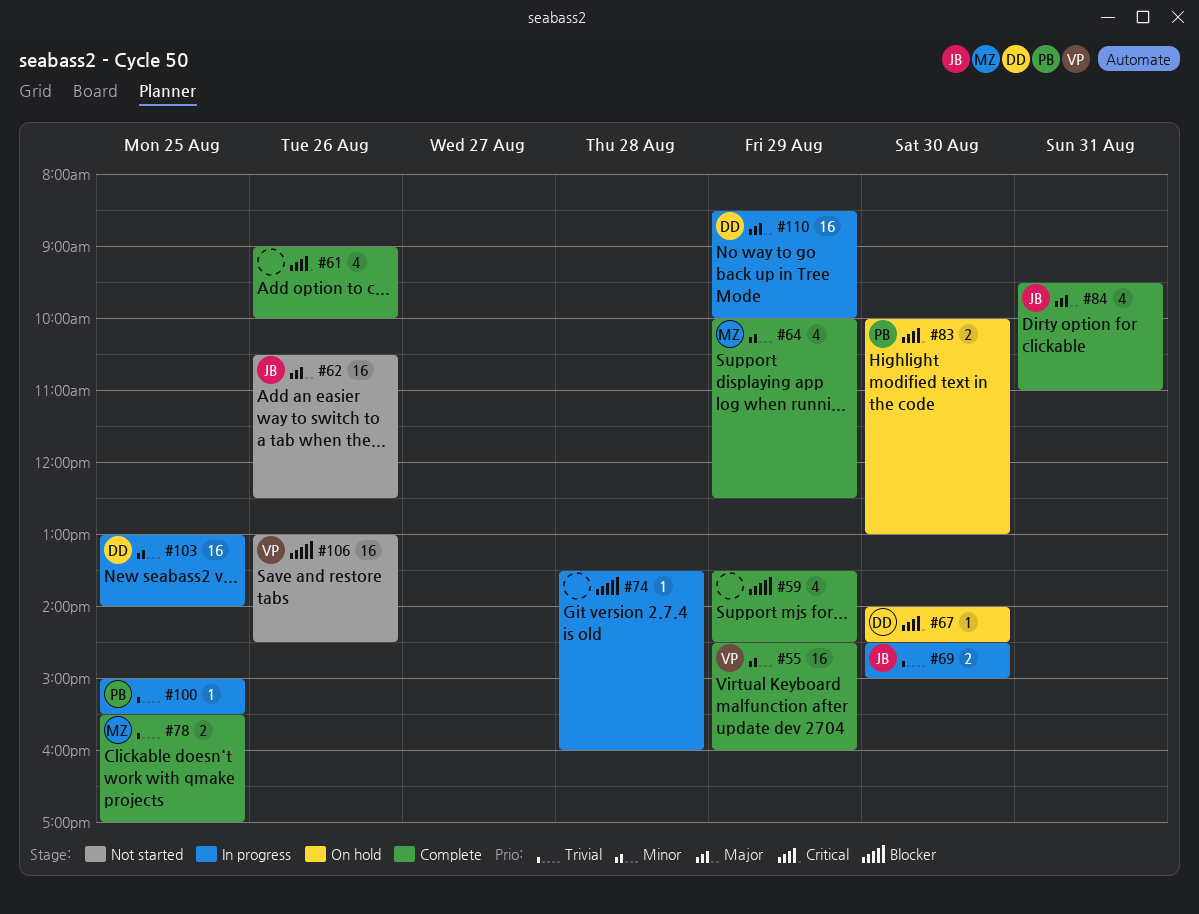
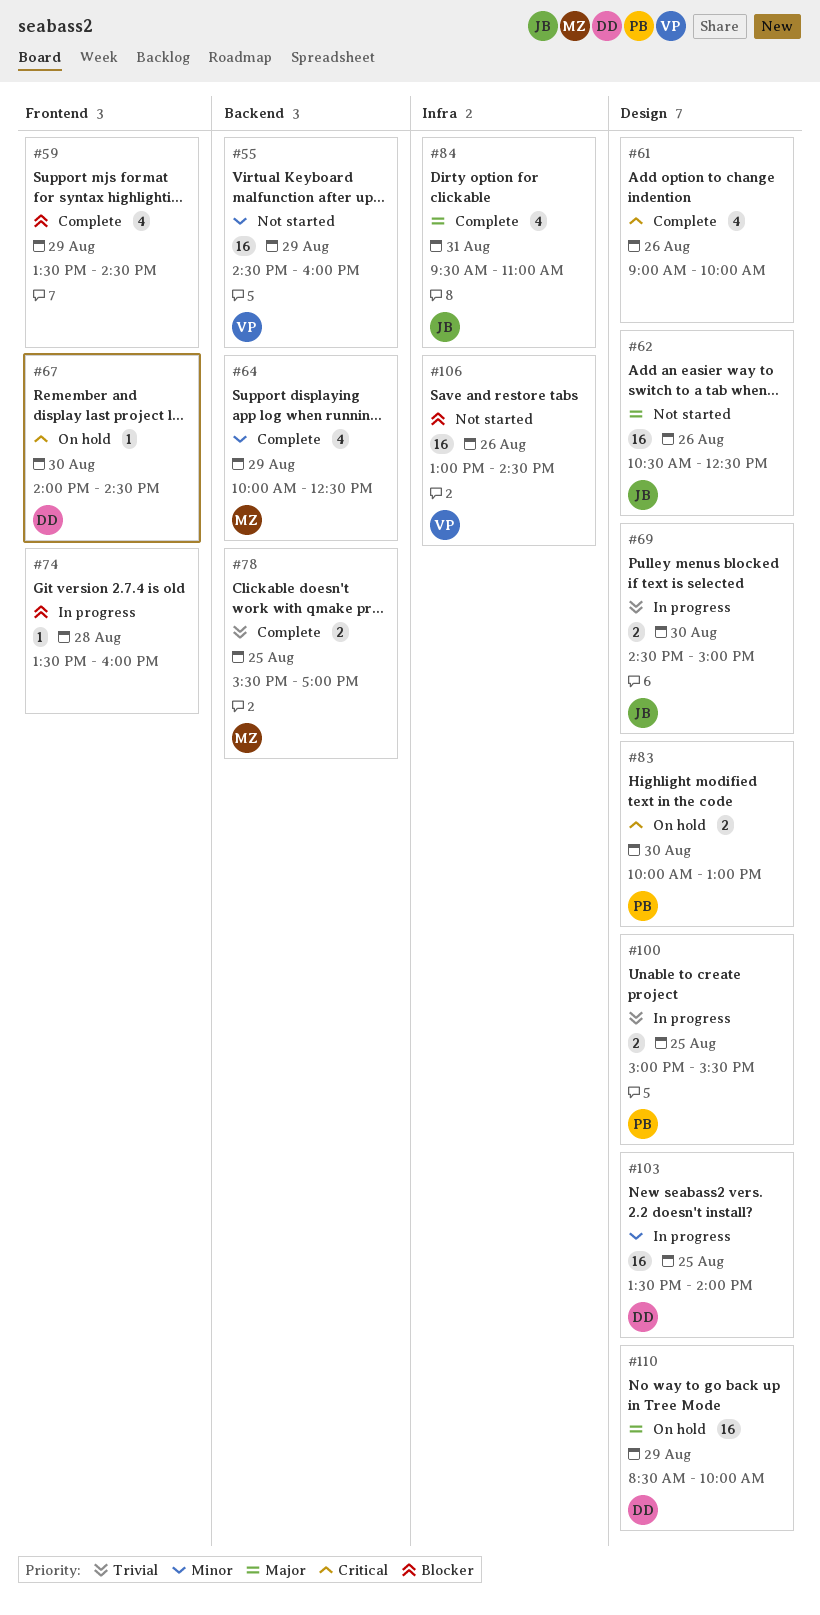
#55, status: Complete -> Not started
#100, estimate: 1 -> 2
#103, begins: 13:00 -> 13:30
#110, status: In progress -> On hold

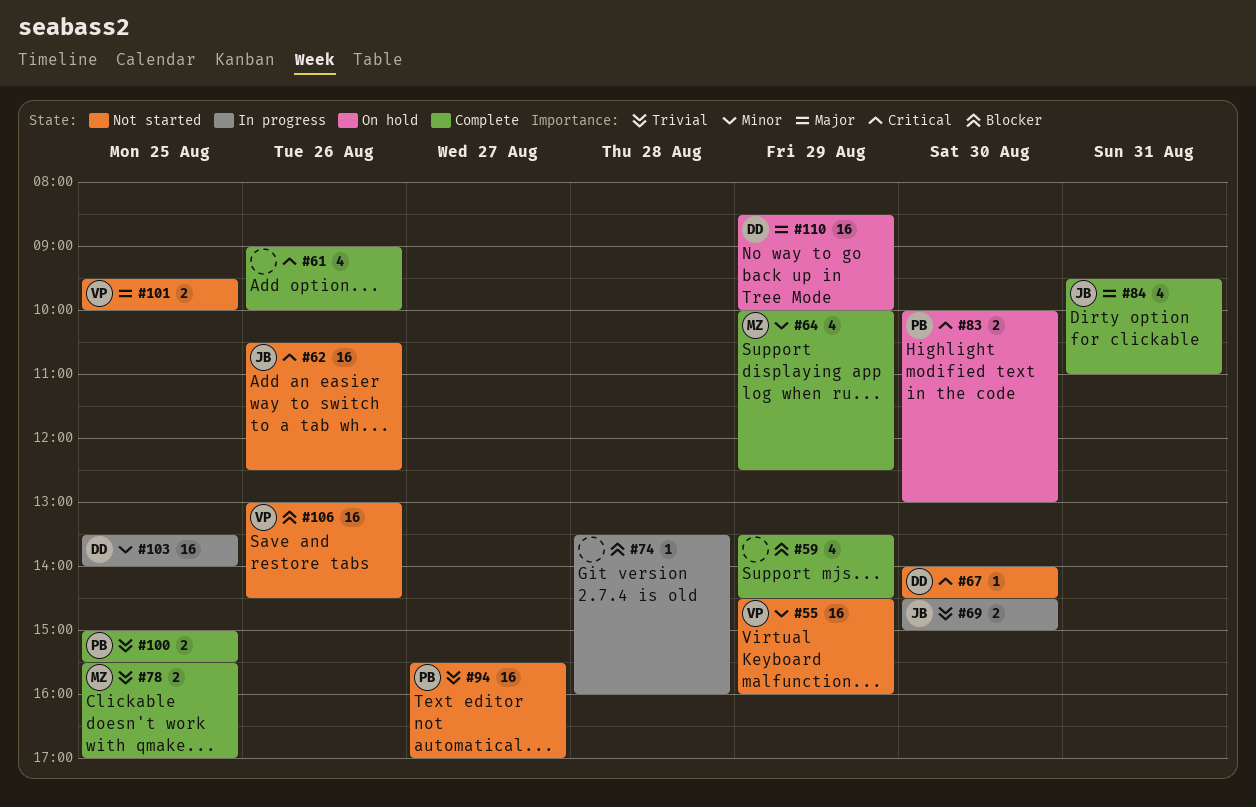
#62, priority: Major -> Critical
#67, status: On hold -> Not started
#94: none -> present
#100, status: In progress -> Complete
#101: none -> present

